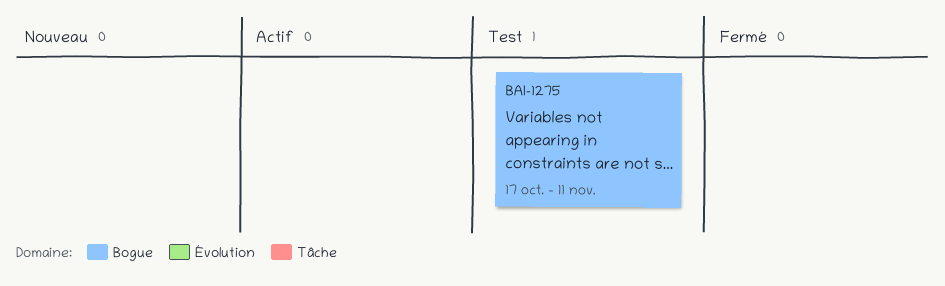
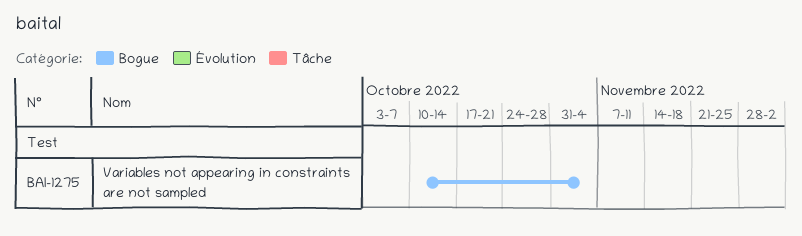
BAI-1275, start: Oct 17 -> Oct 10
BAI-1275, due: Nov 11 -> Nov 4

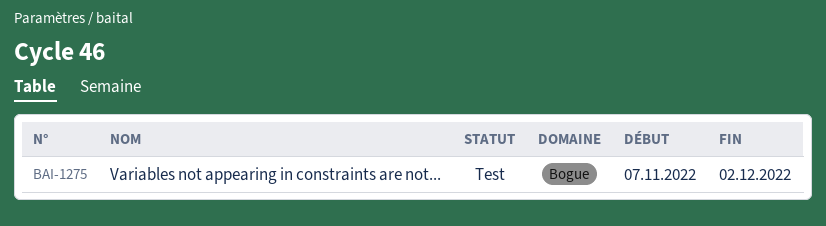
BAI-1275, start: Oct 10 -> Nov 7
BAI-1275, due: Nov 4 -> Dec 2

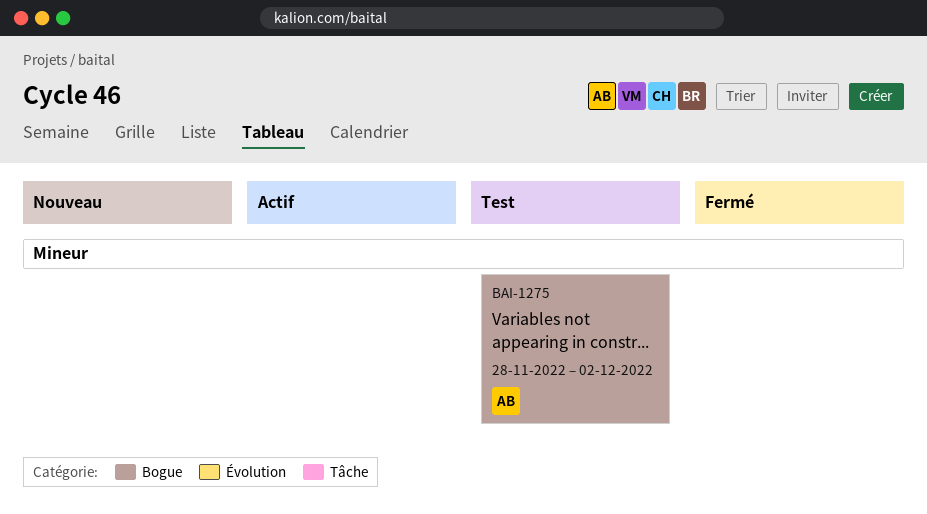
BAI-1275, start: Nov 7 -> Nov 28

